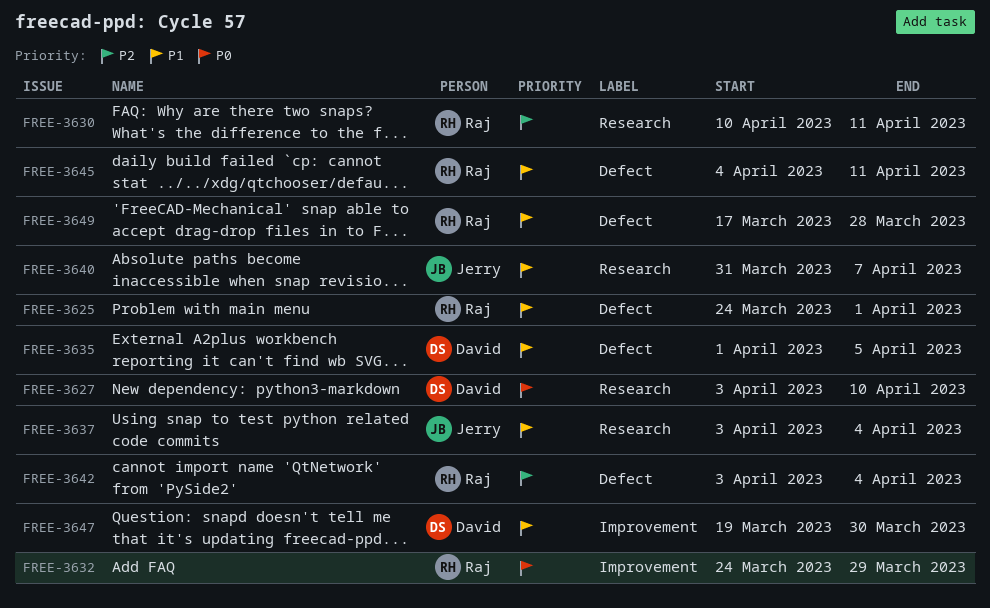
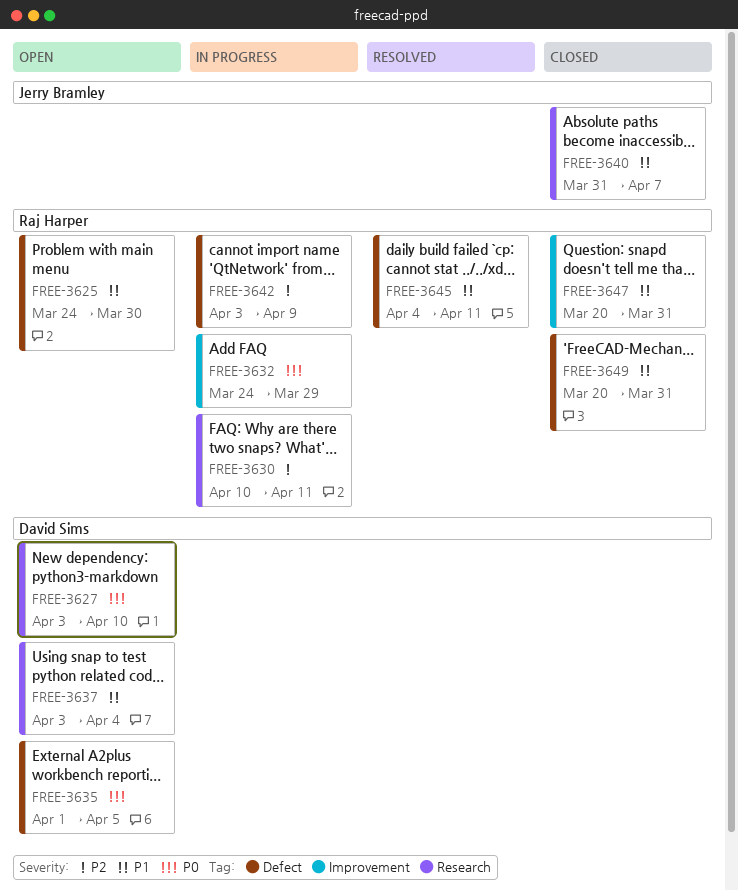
FREE-3625, due: Apr 1 -> Mar 30
FREE-3635, priority: P1 -> P0
FREE-3637, owner: Jerry Bramley -> David Sims
FREE-3642, due: Apr 4 -> Apr 9
FREE-3647, owner: David Sims -> Raj Harper
FREE-3647, start: Mar 19 -> Mar 20
FREE-3647, due: Mar 30 -> Mar 31
FREE-3649, start: Mar 17 -> Mar 20
FREE-3649, due: Mar 28 -> Mar 31

